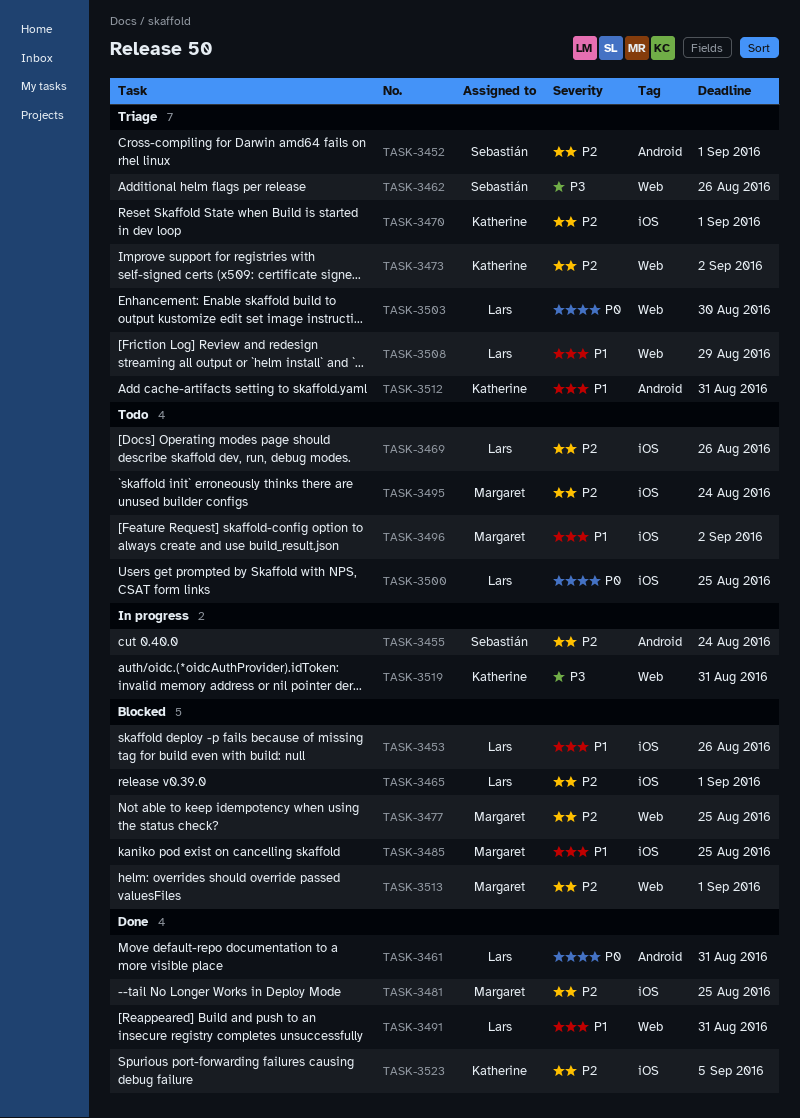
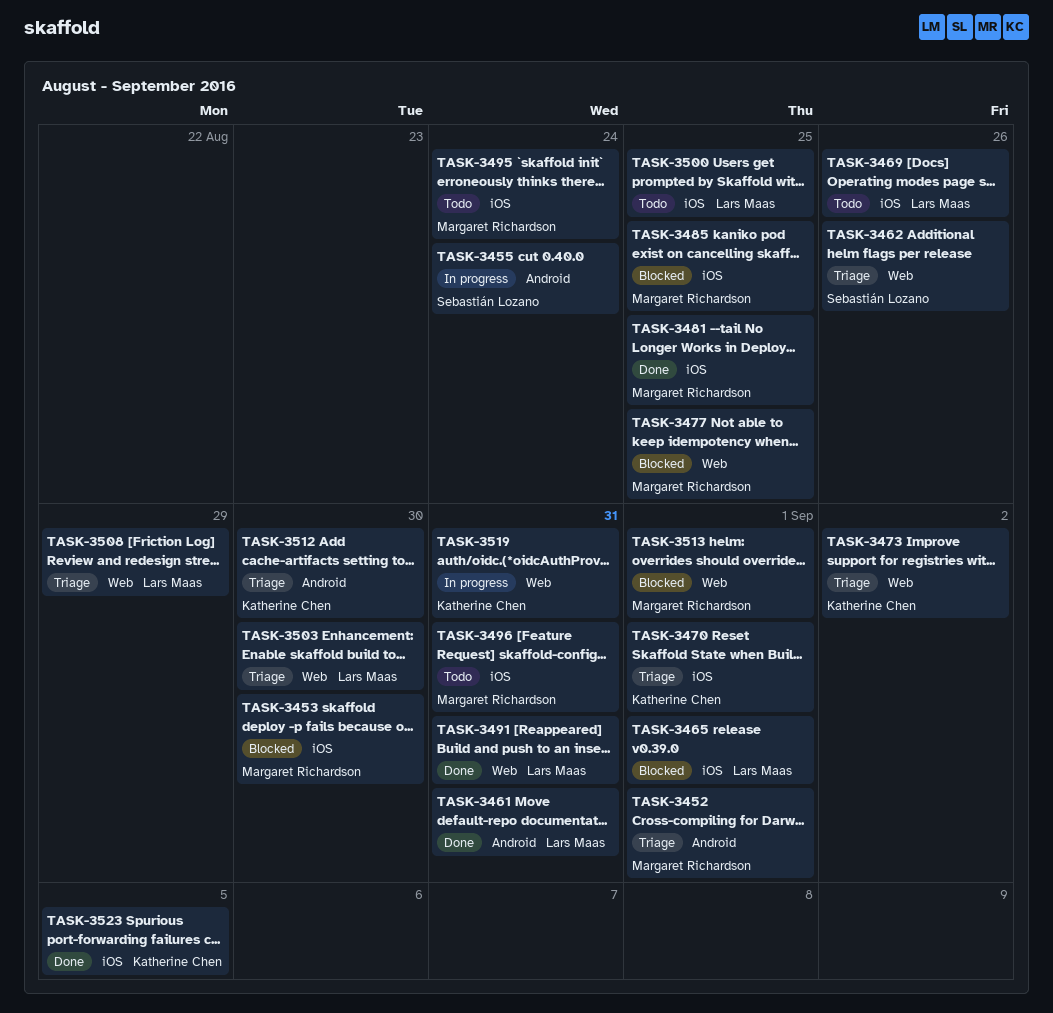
TASK-3452, owner: Sebastián Lozano -> Margaret Richardson
TASK-3453, owner: Lars Maas -> Margaret Richardson
TASK-3453, due: Aug 26 -> Aug 30
TASK-3496, due: Sep 2 -> Aug 31
TASK-3512, due: Aug 31 -> Aug 30

